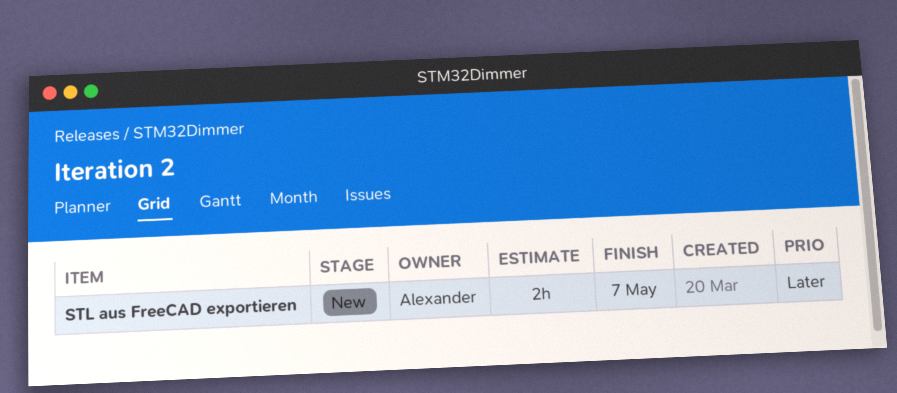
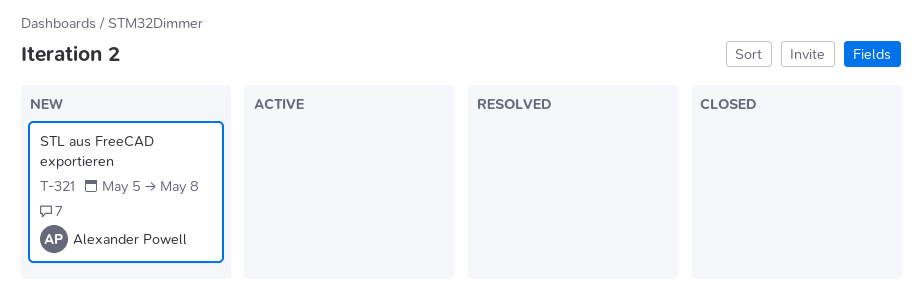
STL aus FreeCAD exportieren, due: May 7 -> May 8

